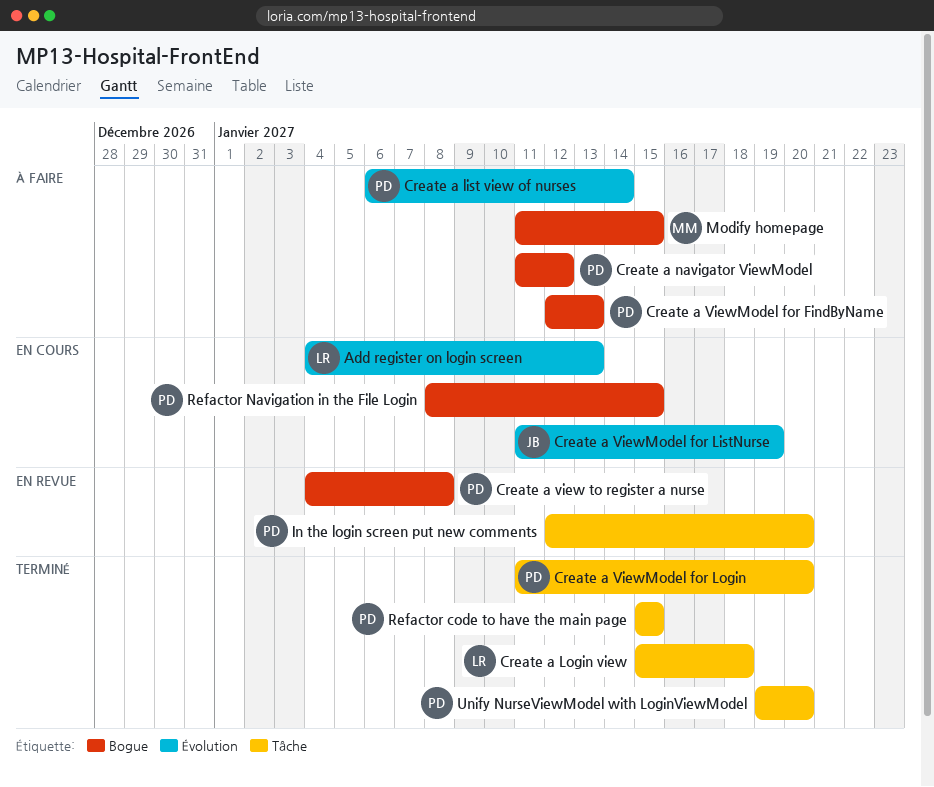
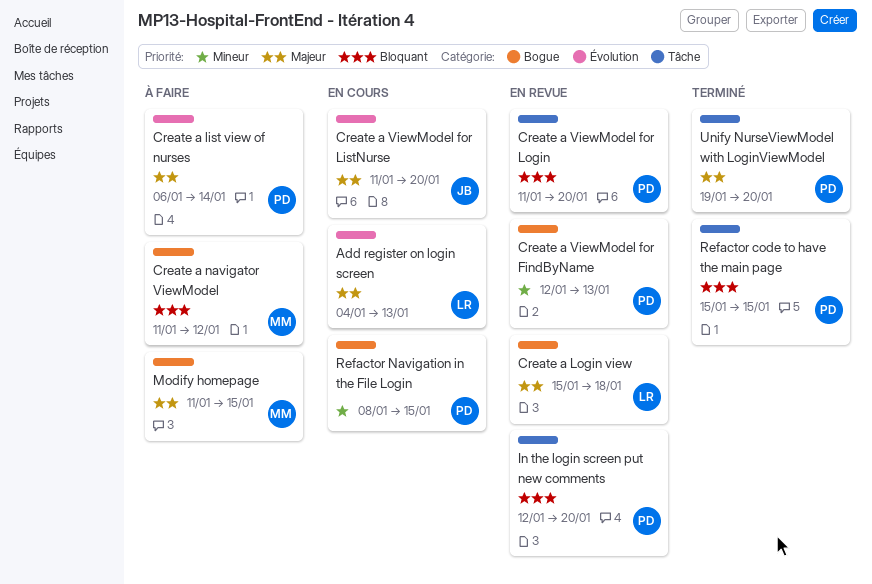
Create a Login view, status: Terminé -> En revue
Create a Login view, label: Tâche -> Bogue
Create a navigator ViewModel, owner: PD -> MM
Create a view to register a nurse: present -> none
Create a ViewModel for FindByName, status: À faire -> En revue
Create a ViewModel for ListNurse, due: Jan 19 -> Jan 20
Create a ViewModel for Login, status: Terminé -> En revue

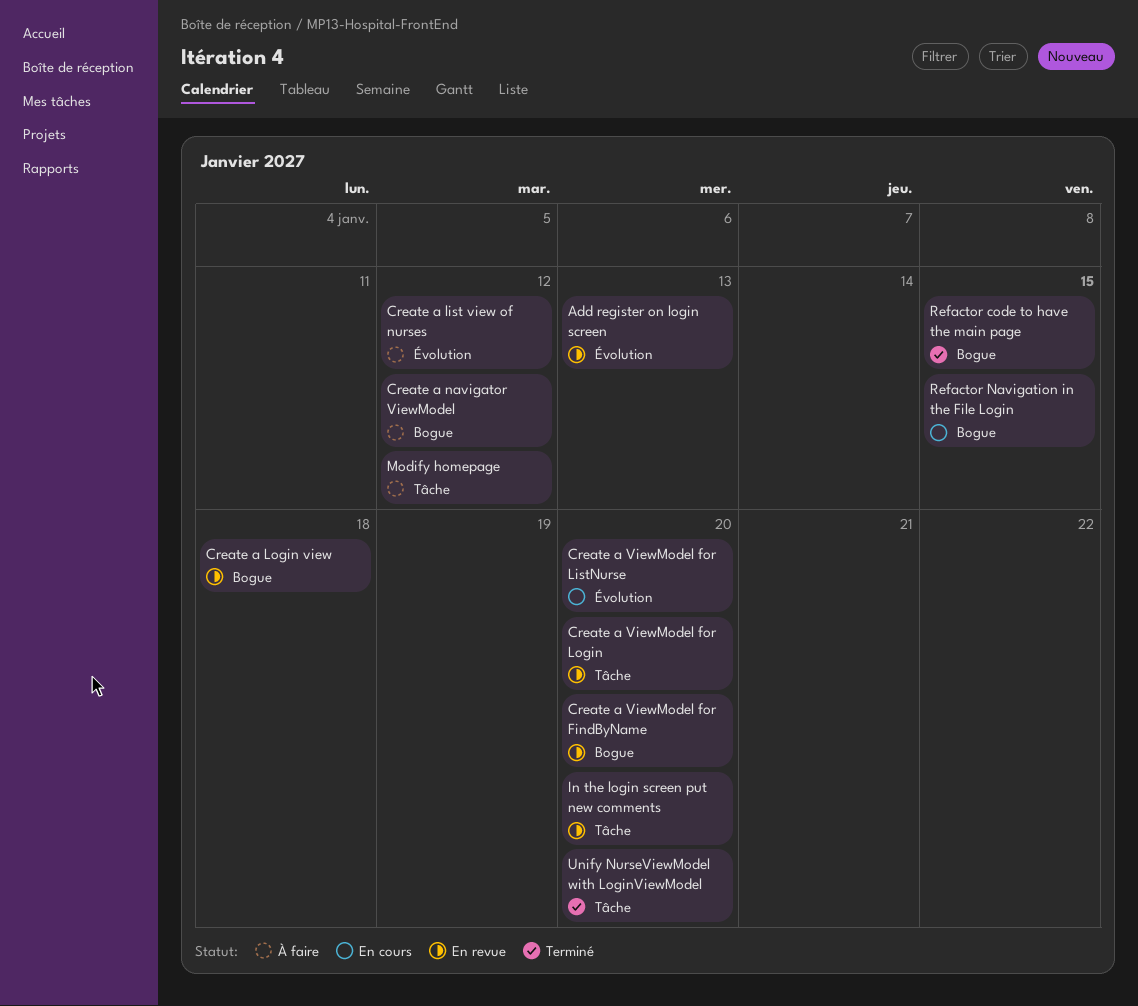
Add register on login screen, status: En cours -> En revue
Create a list view of nurses, due: Jan 14 -> Jan 12
Create a ViewModel for FindByName, due: Jan 13 -> Jan 20
Modify homepage, label: Bogue -> Tâche
Modify homepage, due: Jan 15 -> Jan 12
Refactor code to have the main page, label: Tâche -> Bogue

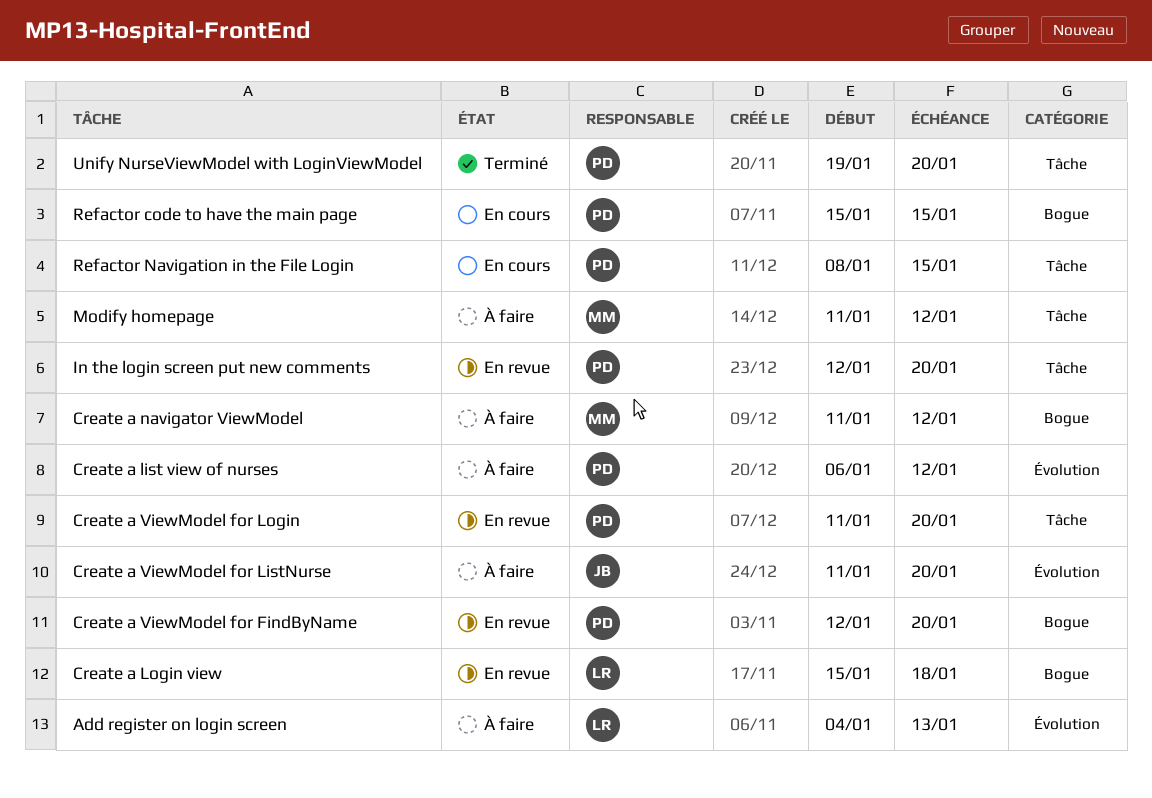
Add register on login screen, status: En revue -> À faire
Create a ViewModel for ListNurse, status: En cours -> À faire
Refactor code to have the main page, status: Terminé -> En cours
Refactor Navigation in the File Login, label: Bogue -> Tâche

